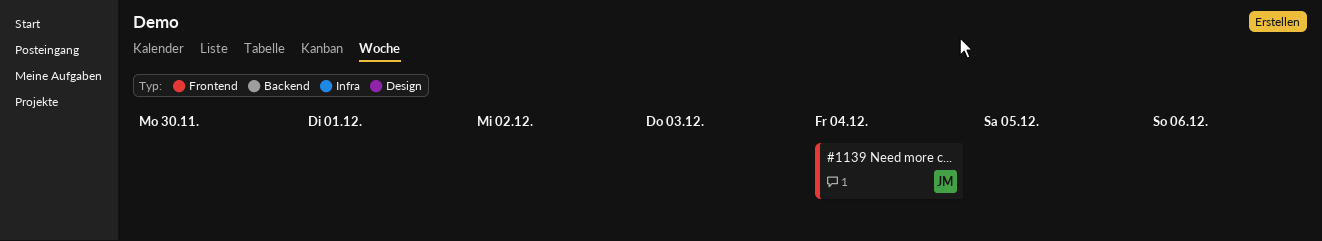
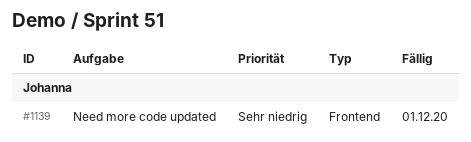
#1139, due: Dec 4 -> Dec 1

